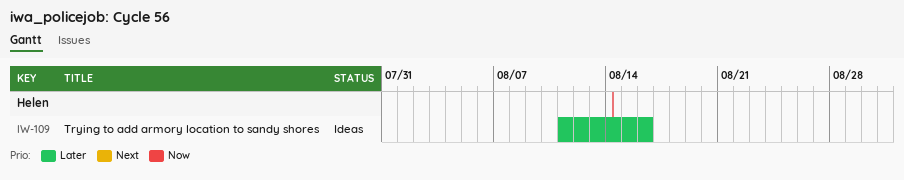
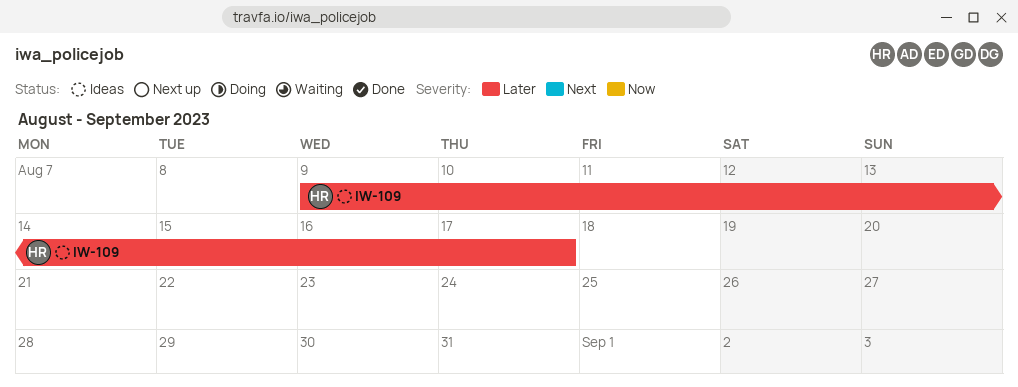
IW-109, start: Aug 11 -> Aug 9
IW-109, due: Aug 16 -> Aug 17

